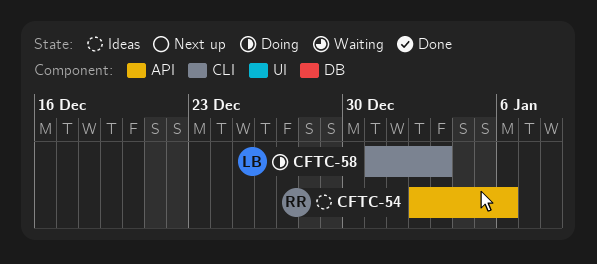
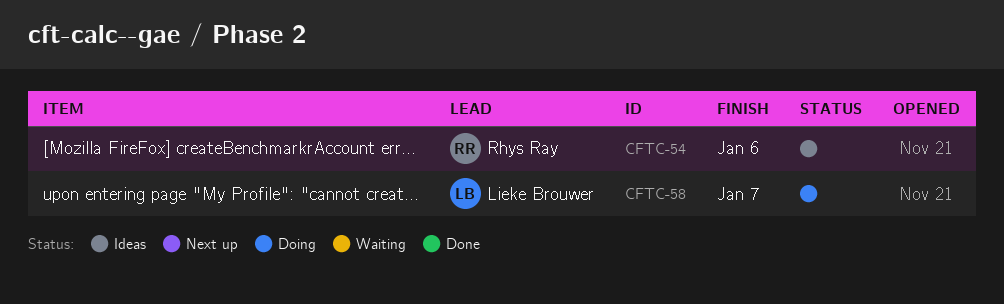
CFTC-58, due: Jan 3 -> Jan 7

